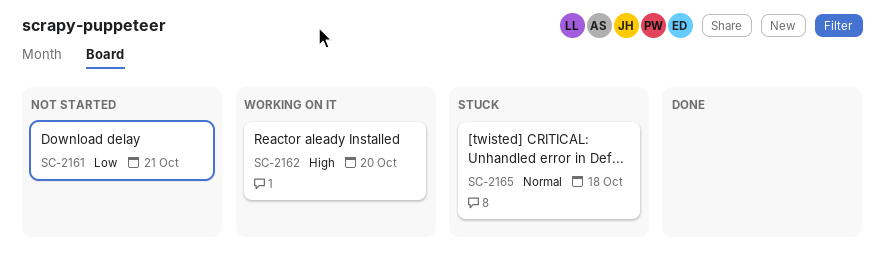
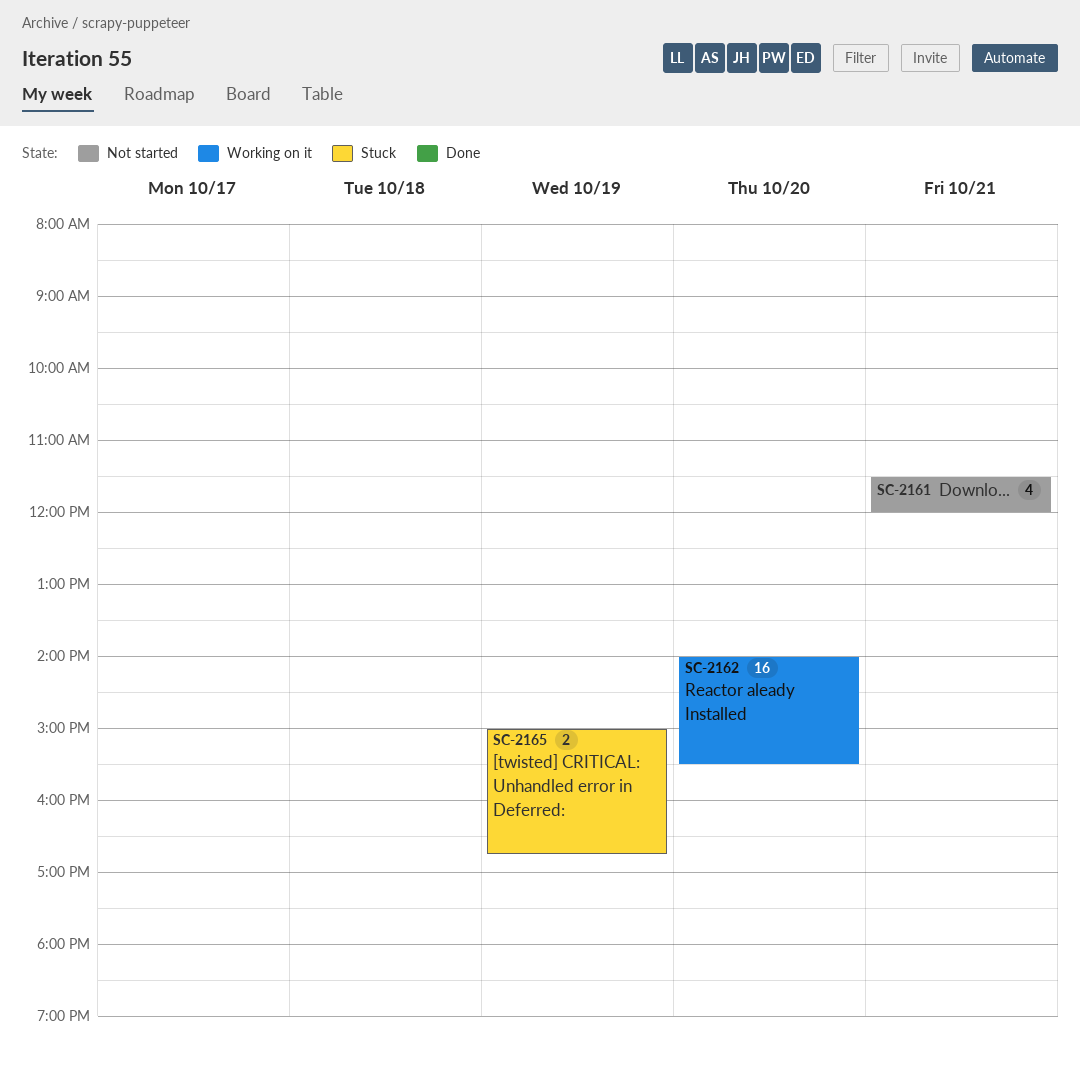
SC-2165, day: Oct 18 -> Oct 19

